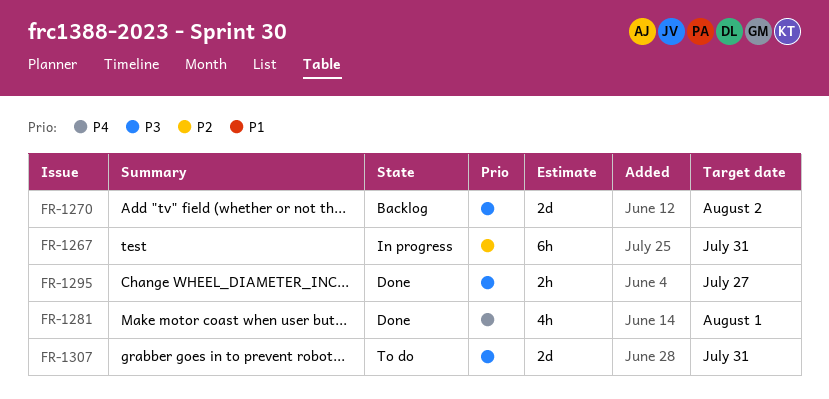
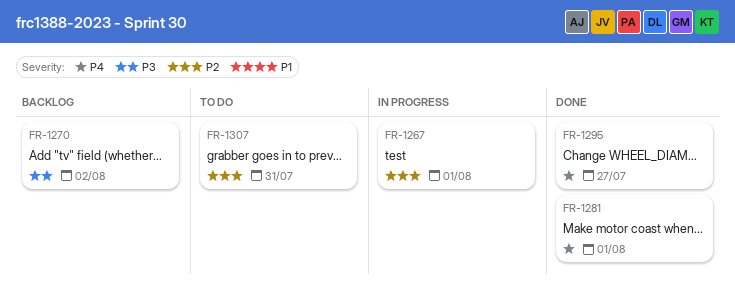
FR-1267, due: Jul 31 -> Aug 1
FR-1295, priority: P3 -> P4
FR-1307, priority: P3 -> P2

